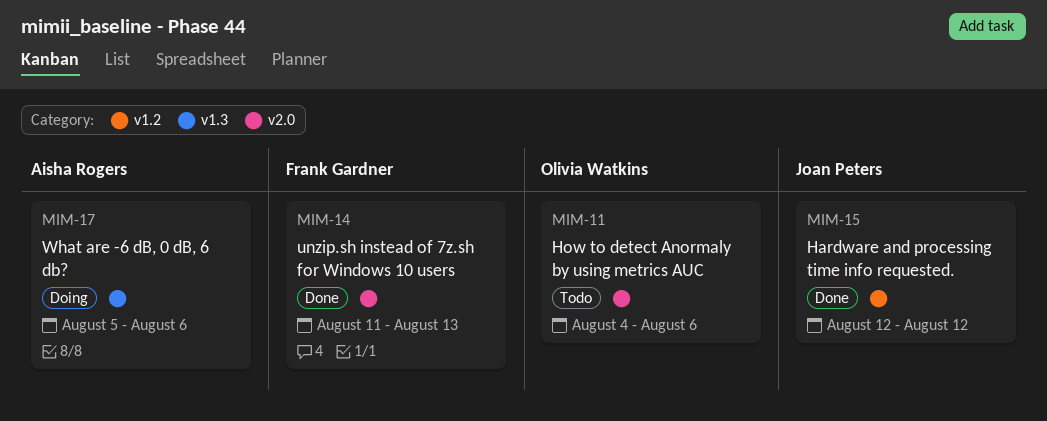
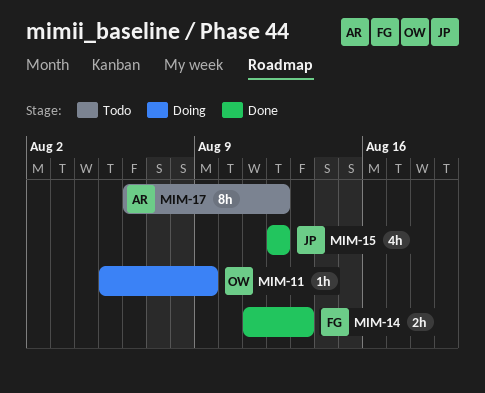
MIM-11, status: Todo -> Doing
MIM-11, start: Aug 4 -> Aug 5
MIM-11, due: Aug 6 -> Aug 9
MIM-17, status: Doing -> Todo
MIM-17, start: Aug 5 -> Aug 6
MIM-17, due: Aug 6 -> Aug 12

